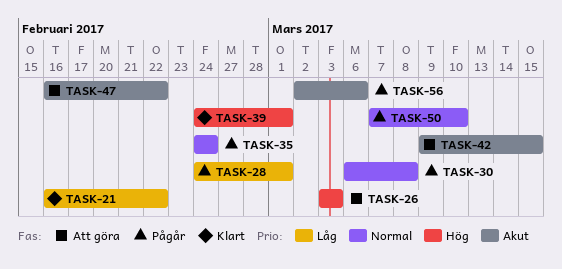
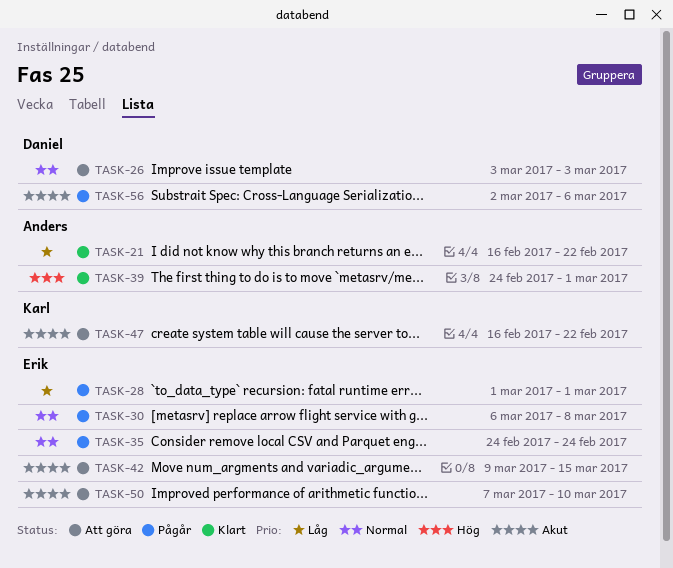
TASK-26, priority: Hög -> Normal
TASK-28, start: Feb 24 -> Mar 1
TASK-50, status: Pågår -> Att göra
TASK-50, priority: Normal -> Akut

